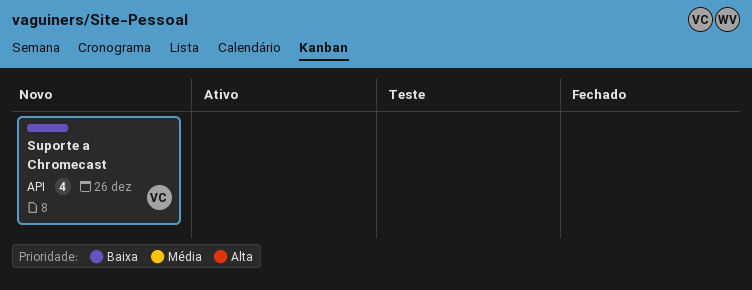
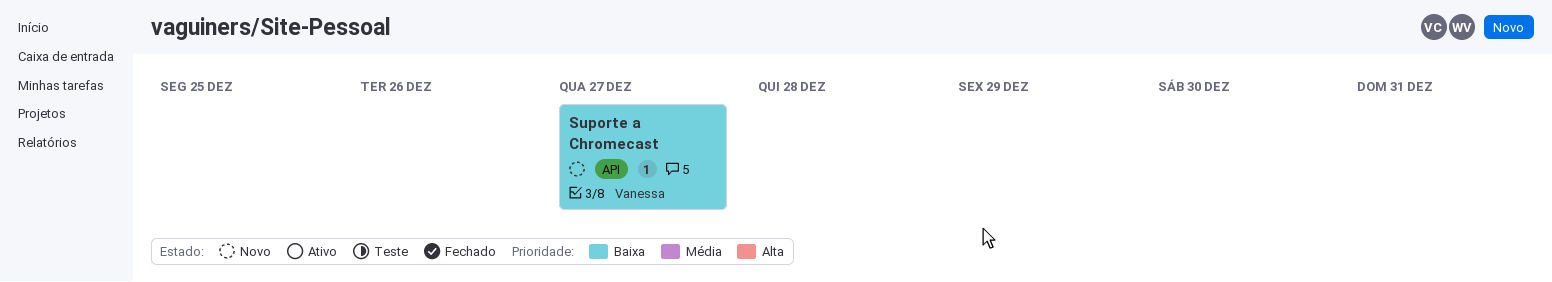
Suporte a Chromecast, estimate: 4 -> 1
Suporte a Chromecast, due: Dec 26 -> Dec 27

